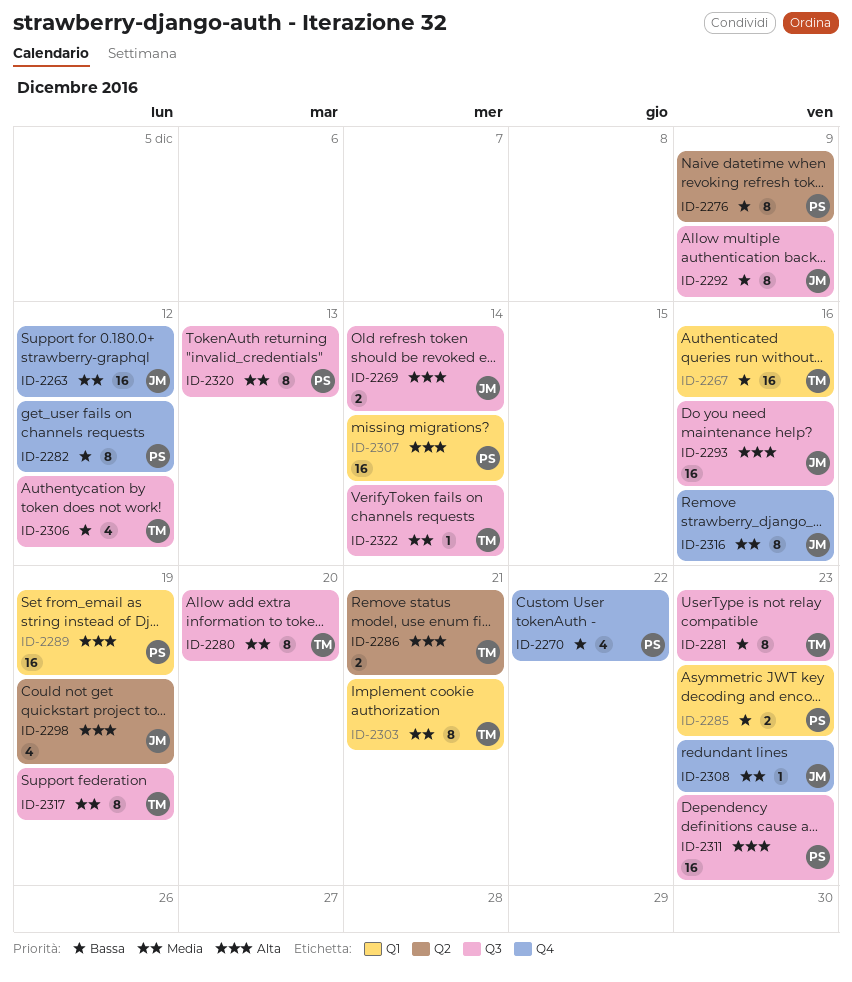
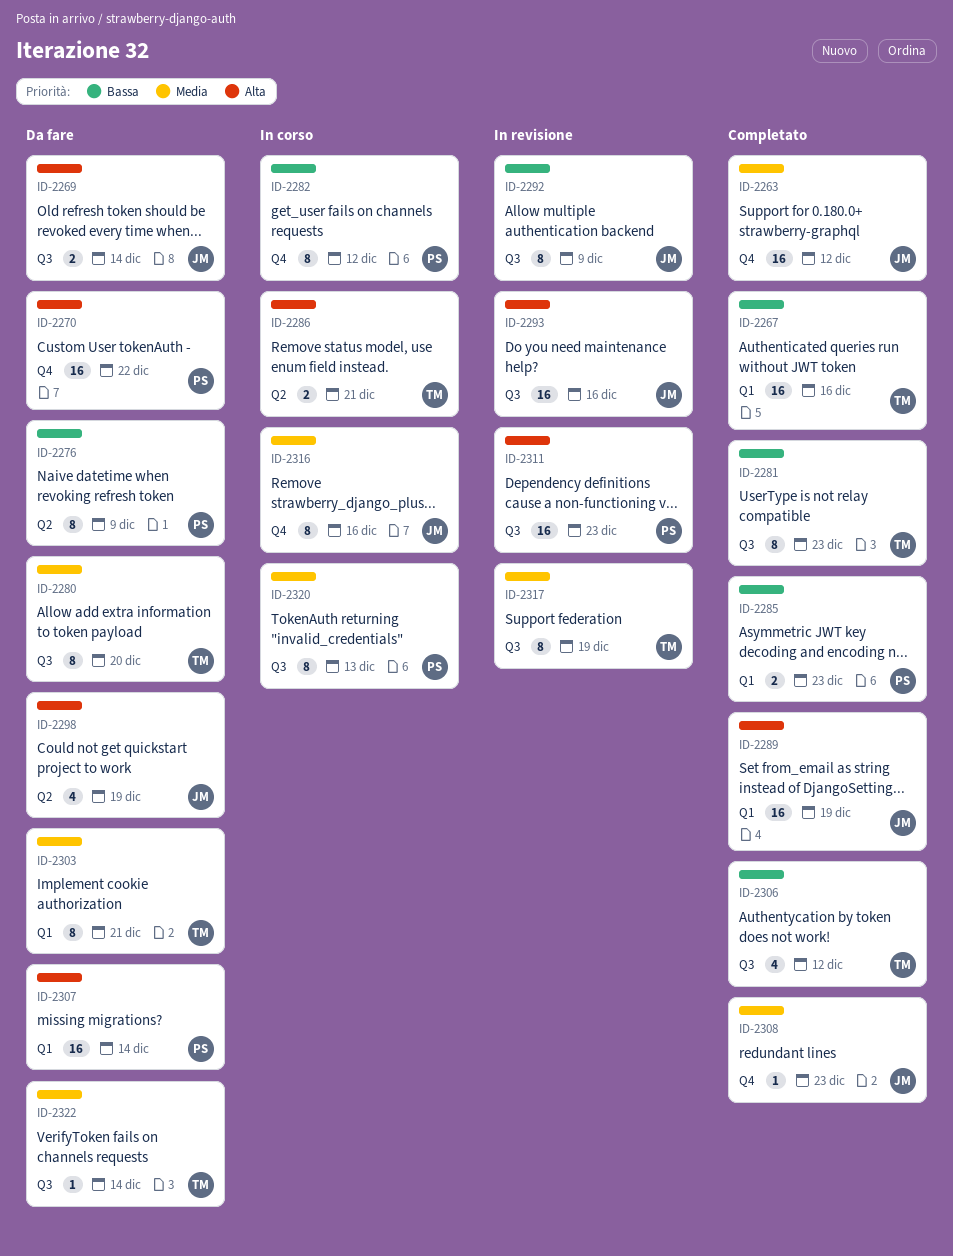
ID-2270, priority: Bassa -> Alta
ID-2270, estimate: 4 -> 16
ID-2289, owner: PS -> JM

